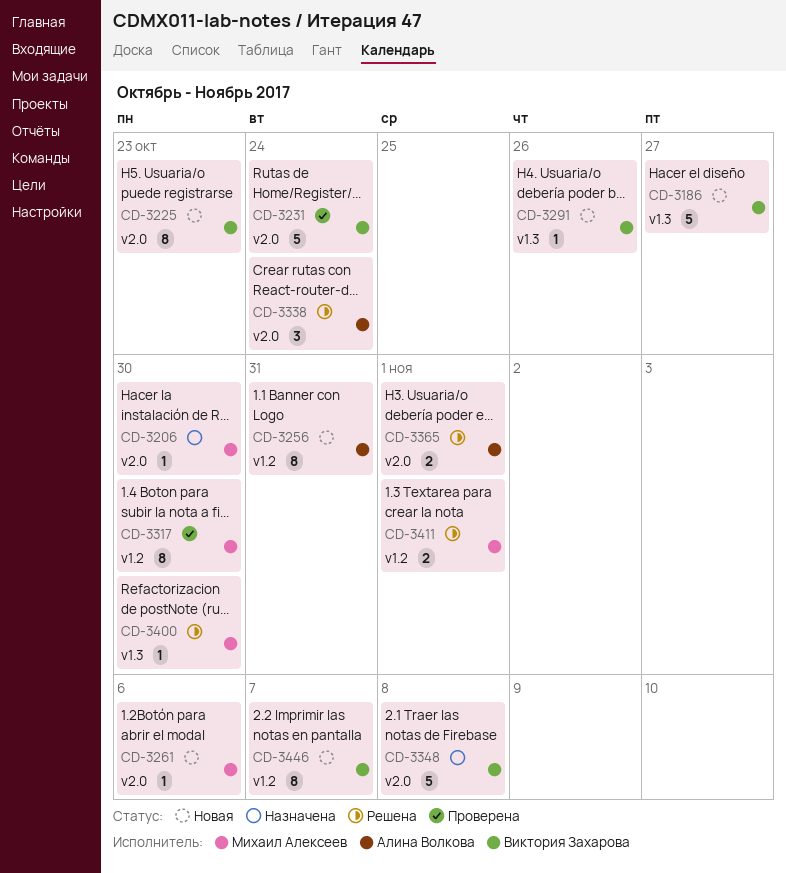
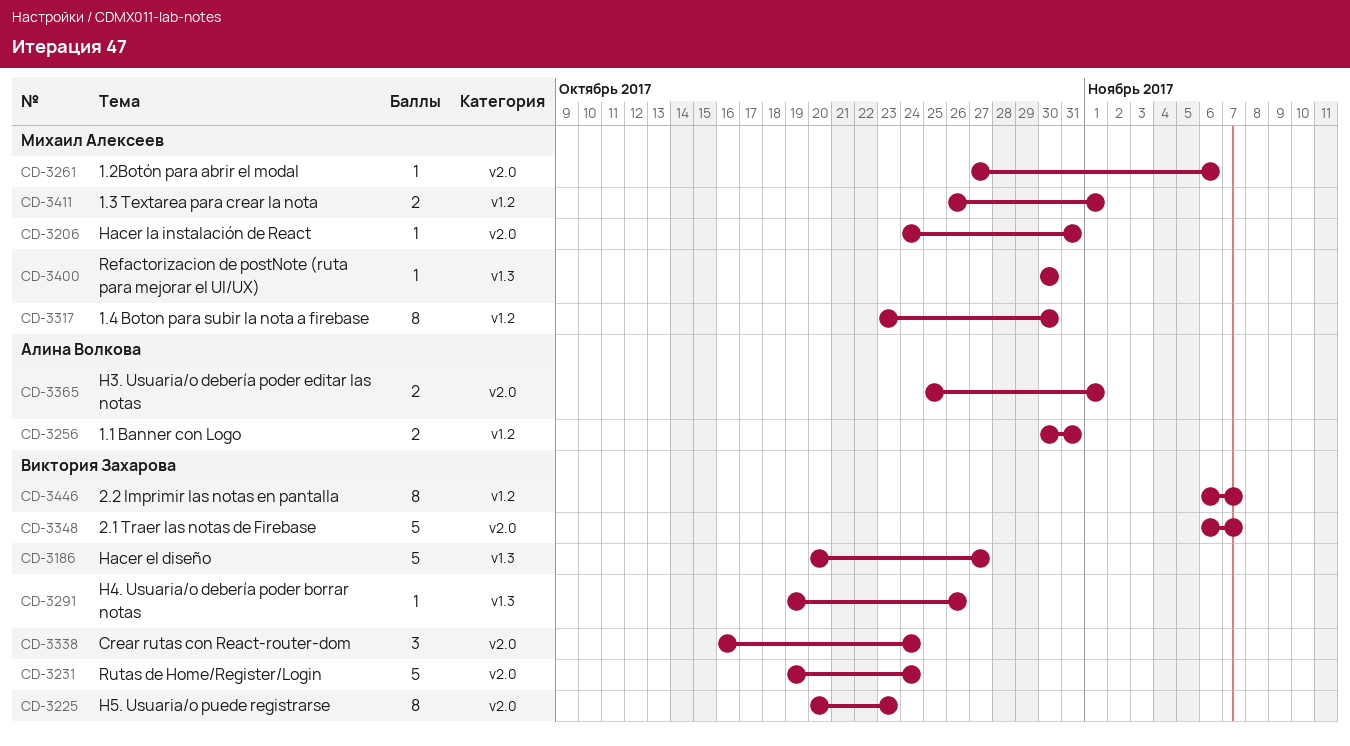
CD-3206, due: Oct 30 -> Oct 31
CD-3256, estimate: 8 -> 2
CD-3338, owner: Алина Волкова -> Виктория Захарова
CD-3348, due: Nov 8 -> Nov 7

